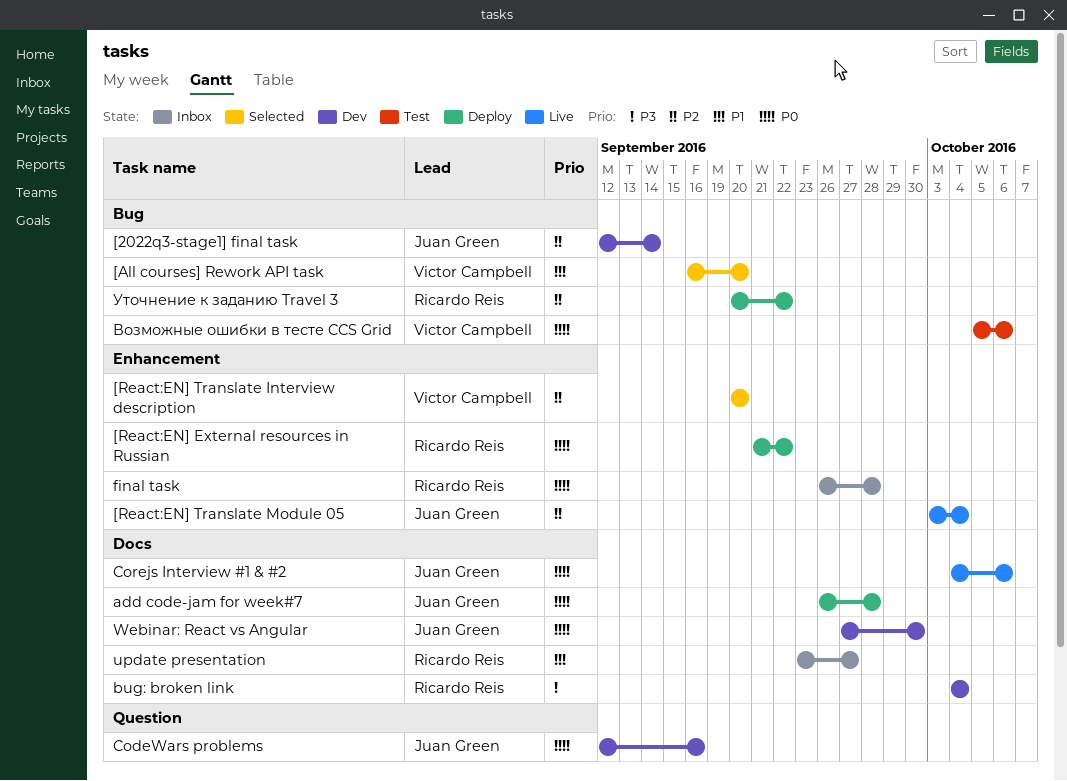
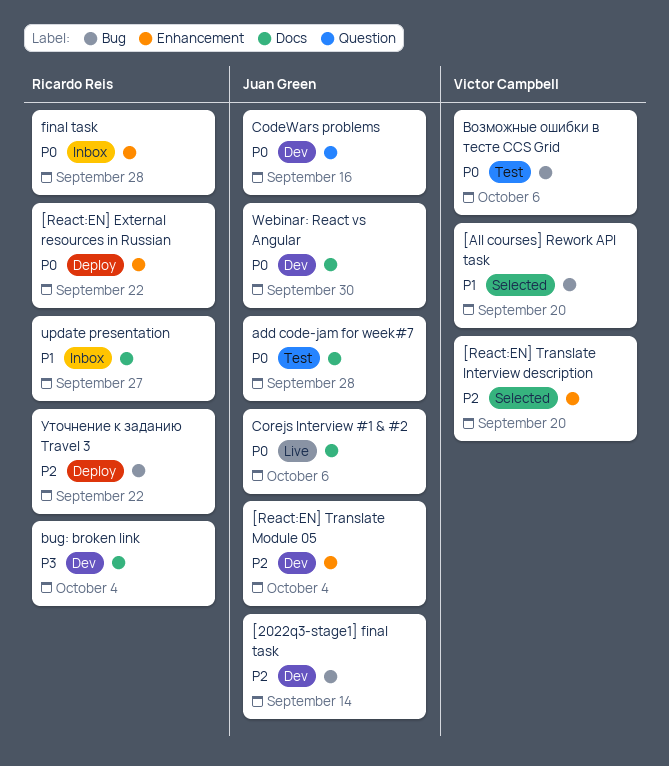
[React:EN] Translate Module 05, status: Live -> Dev
add code-jam for week#7, status: Deploy -> Test

